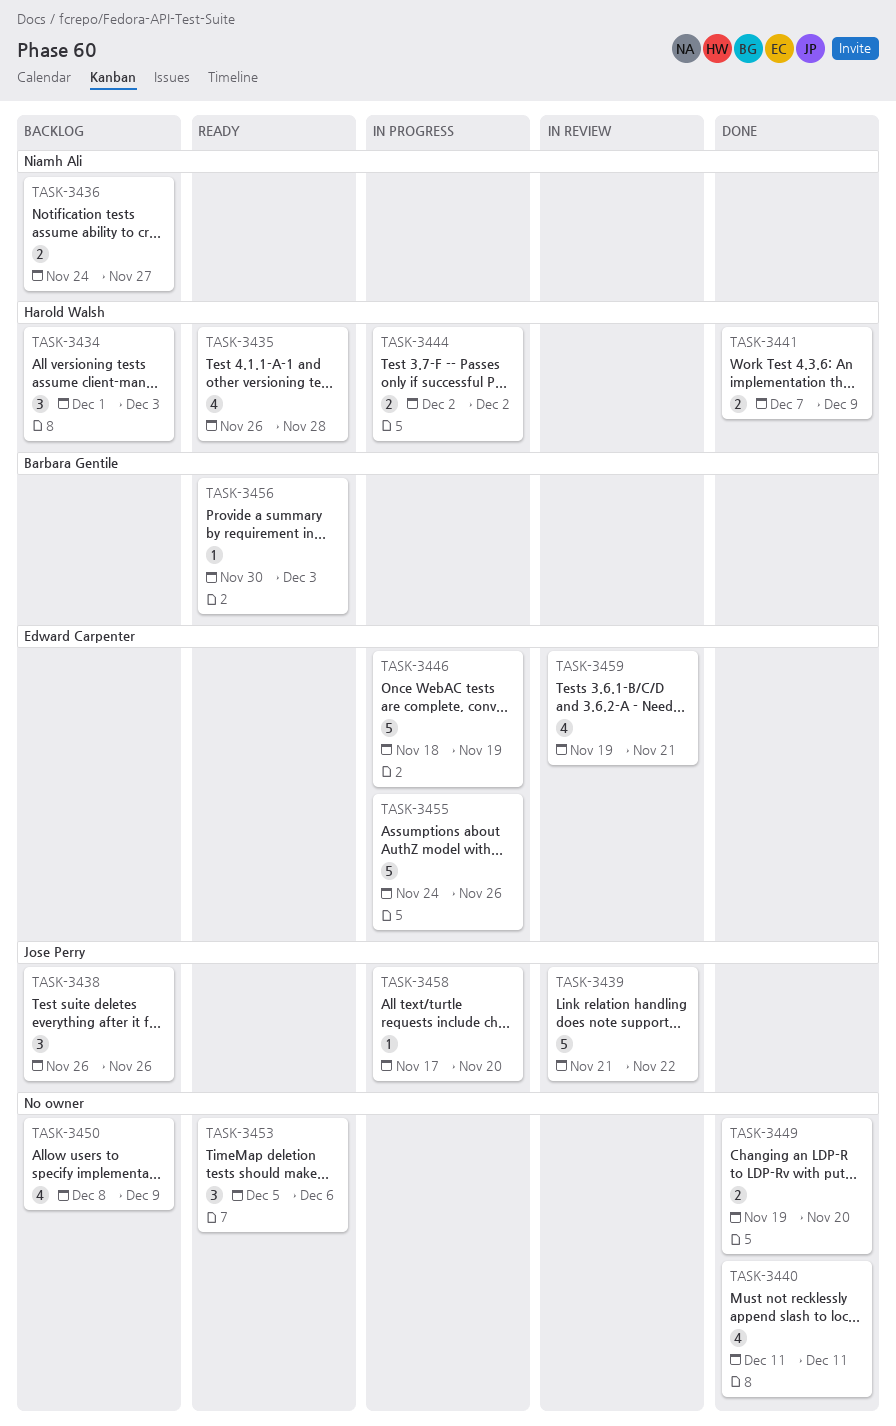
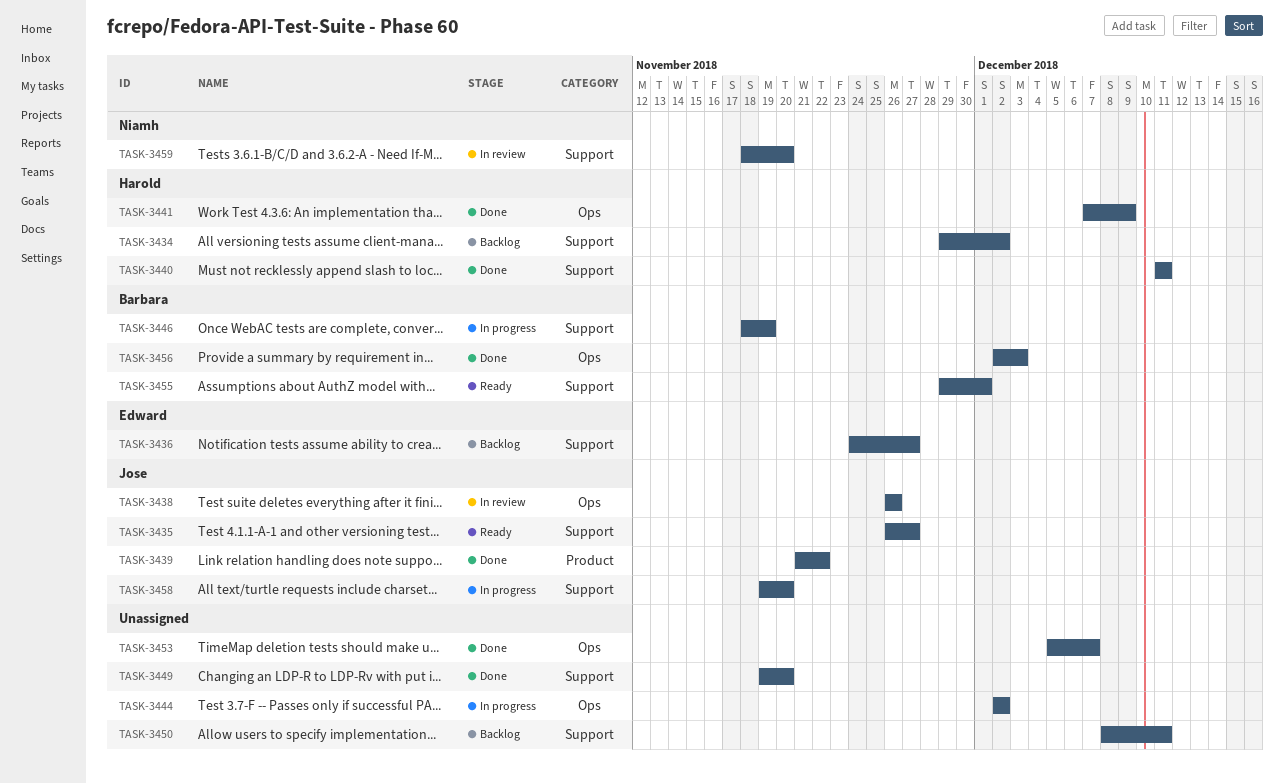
TASK-3434, start: Dec 1 -> Nov 29
TASK-3434, due: Dec 3 -> Dec 2
TASK-3435, owner: Harold Walsh -> Jose Perry
TASK-3435, due: Nov 28 -> Nov 27
TASK-3436, owner: Niamh Ali -> Edward Carpenter
TASK-3438, status: Backlog -> In review
TASK-3439, status: In review -> Done
TASK-3440, owner: none -> Harold Walsh
TASK-3444, owner: Harold Walsh -> none
TASK-3446, owner: Edward Carpenter -> Barbara Gentile
TASK-3450, due: Dec 9 -> Dec 11
TASK-3453, status: Ready -> Done
TASK-3453, due: Dec 6 -> Dec 7
TASK-3455, status: In progress -> Ready
TASK-3455, owner: Edward Carpenter -> Barbara Gentile
TASK-3455, start: Nov 24 -> Nov 29
TASK-3455, due: Nov 26 -> Dec 1
TASK-3456, status: Ready -> Done
TASK-3456, start: Nov 30 -> Dec 2
TASK-3458, start: Nov 17 -> Nov 19
TASK-3459, owner: Edward Carpenter -> Niamh Ali
TASK-3459, start: Nov 19 -> Nov 18
TASK-3459, due: Nov 21 -> Nov 20

